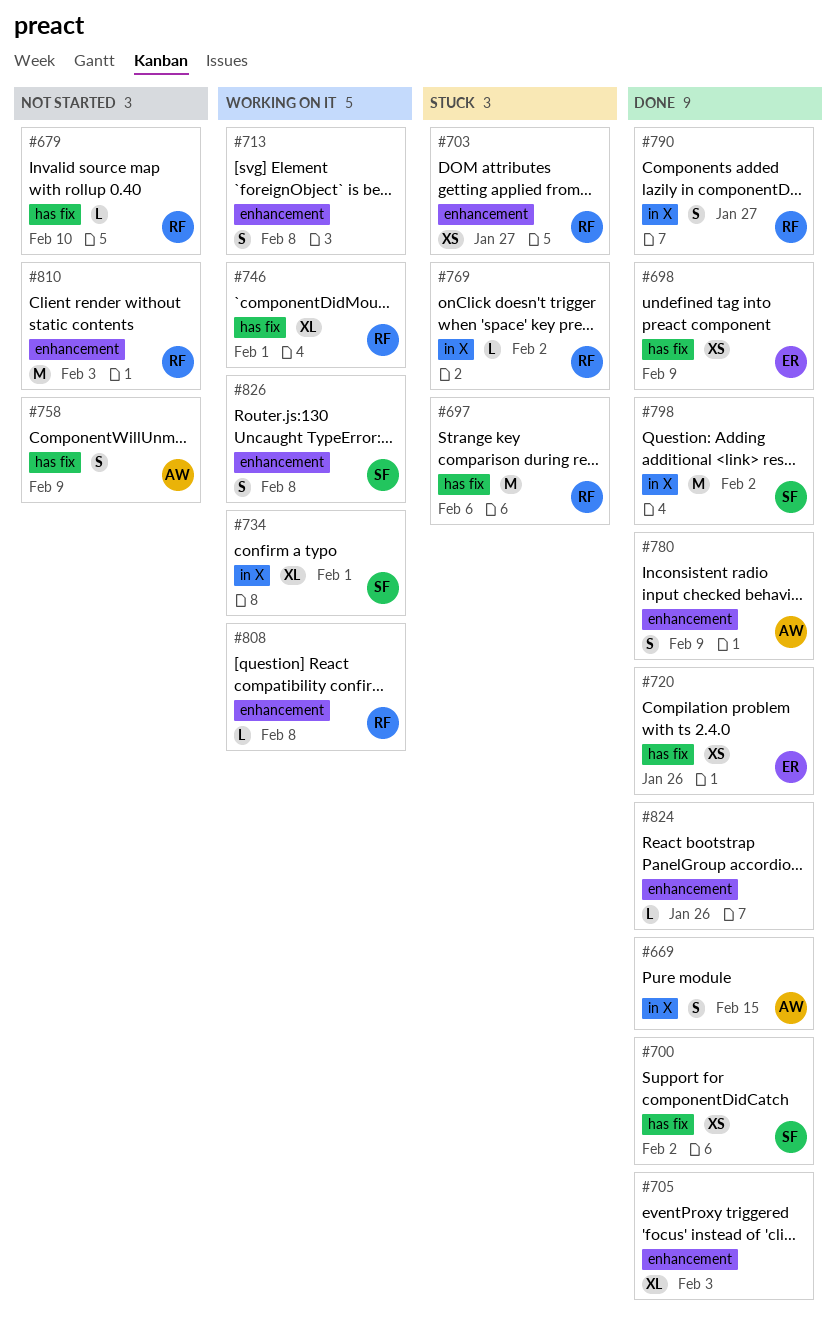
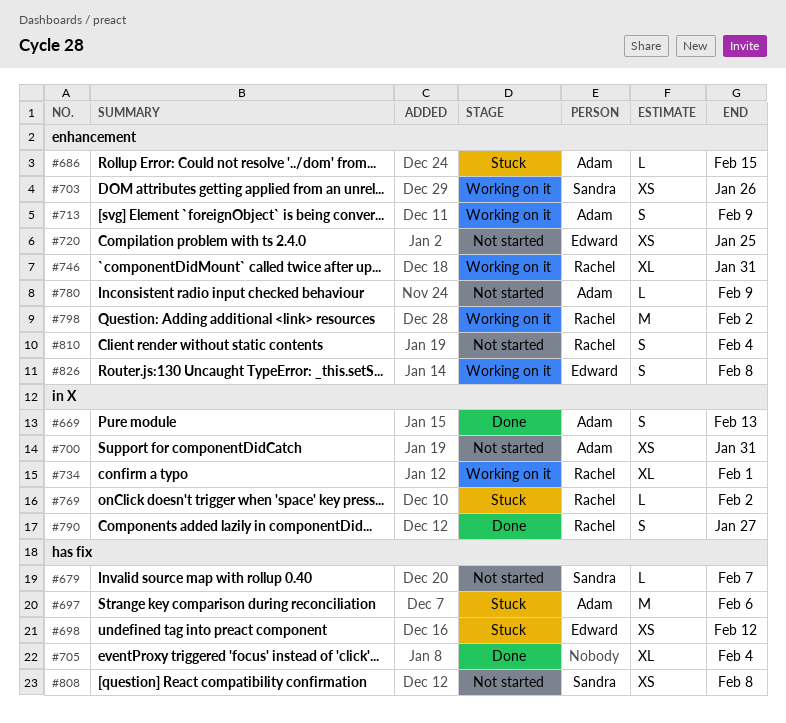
#669, due: Feb 15 -> Feb 13
#679, owner: Rachel -> Sandra
#679, due: Feb 10 -> Feb 7
#686: none -> present
#697, owner: Rachel -> Adam
#698, status: Done -> Stuck
#698, due: Feb 9 -> Feb 12
#700, status: Done -> Not started
#700, owner: Sandra -> Adam
#700, label: has fix -> in X
#700, due: Feb 2 -> Jan 31
#703, status: Stuck -> Working on it
#703, owner: Rachel -> Sandra
#703, due: Jan 27 -> Jan 26
#705, label: enhancement -> has fix
#705, due: Feb 3 -> Feb 4
#713, owner: none -> Adam
#713, due: Feb 8 -> Feb 9
#720, status: Done -> Not started
#720, label: has fix -> enhancement
#720, due: Jan 26 -> Jan 25
#734, owner: Sandra -> Rachel
#746, label: has fix -> enhancement
#746, due: Feb 1 -> Jan 31
#758: present -> none
#780, status: Done -> Not started
#780, estimate: S -> L
#798, status: Done -> Working on it
#798, owner: Sandra -> Rachel
#798, label: in X -> enhancement
#808, status: Working on it -> Not started
#808, owner: Rachel -> Sandra
#808, label: enhancement -> has fix
#808, estimate: L -> XS
#810, estimate: M -> S
#810, due: Feb 3 -> Feb 4
#824: present -> none
#826, owner: Sandra -> Edward

